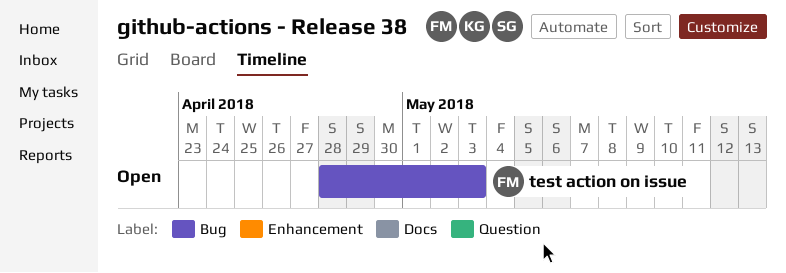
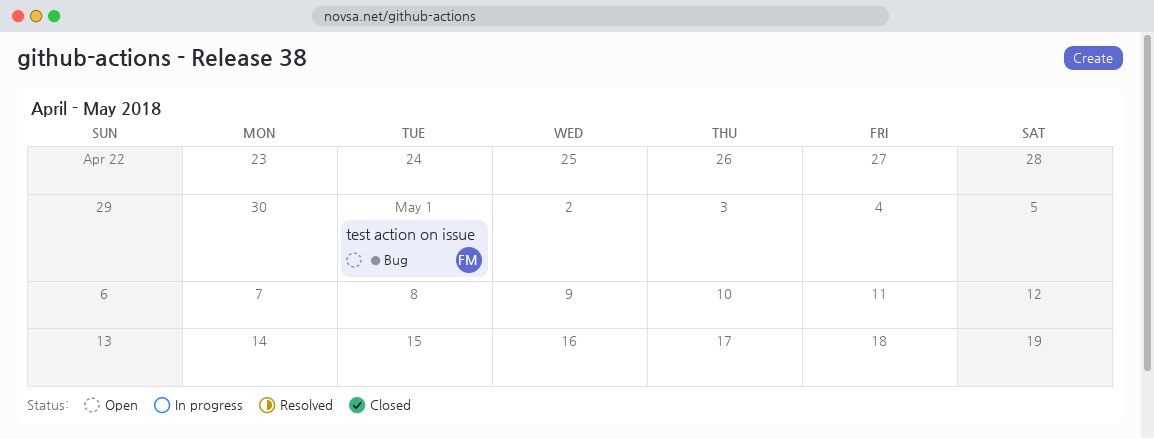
test action on issue, due: May 3 -> May 1

